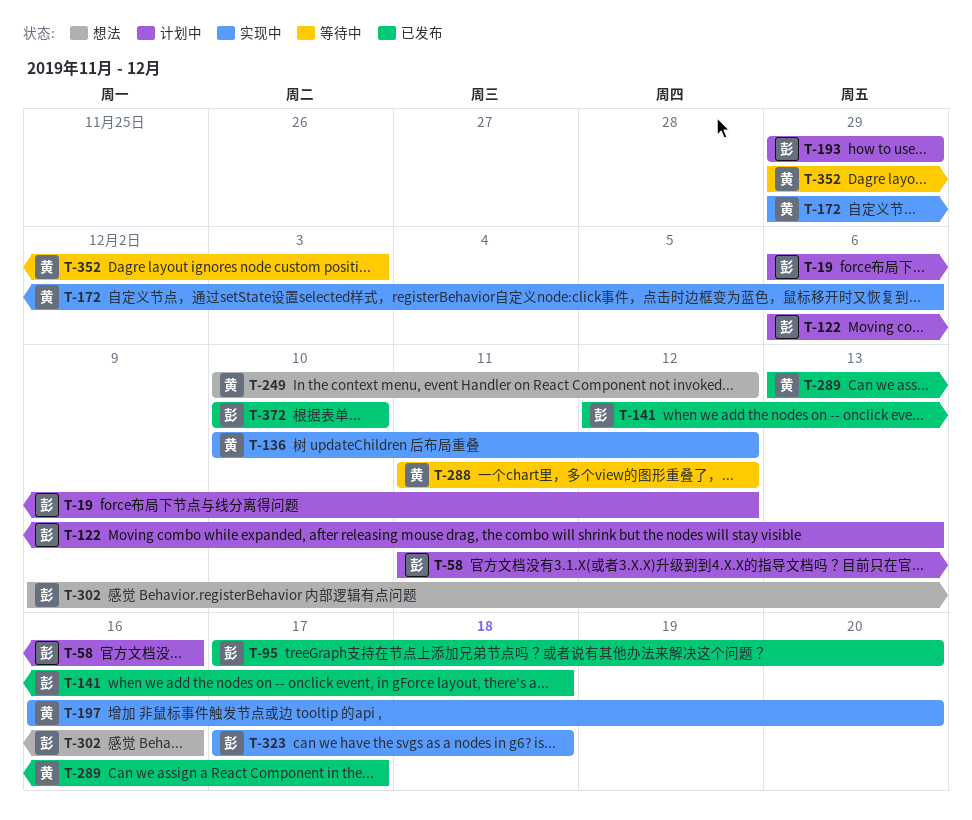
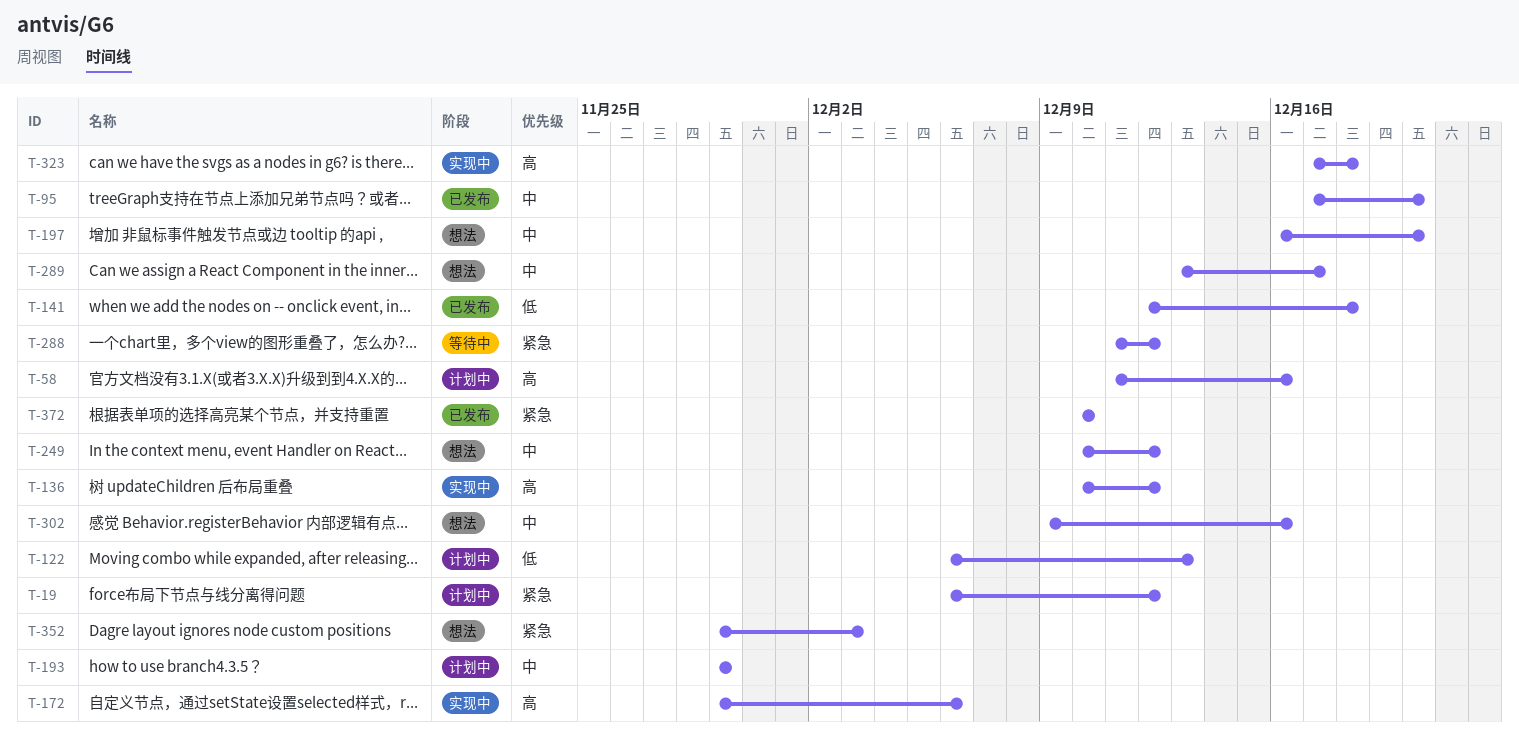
T-197, status: 实现中 -> 想法
T-289, status: 已发布 -> 想法
T-352, status: 等待中 -> 想法

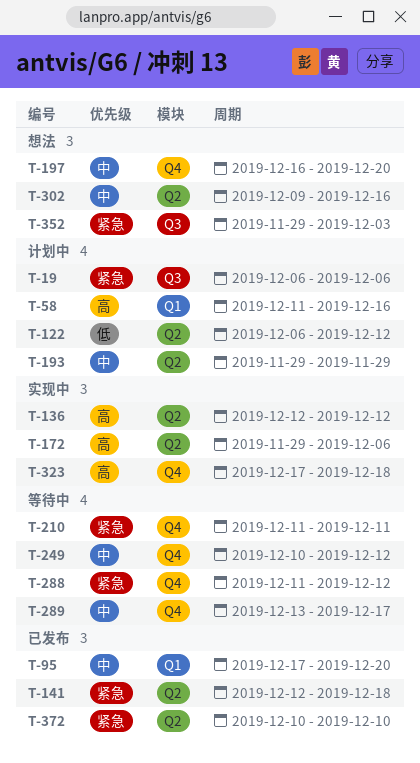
T-19, due: Dec 12 -> Dec 6
T-122, due: Dec 13 -> Dec 12
T-136, start: Dec 10 -> Dec 12
T-141, priority: 低 -> 紧急
T-210: none -> present
T-249, status: 想法 -> 等待中
T-289, status: 想法 -> 等待中

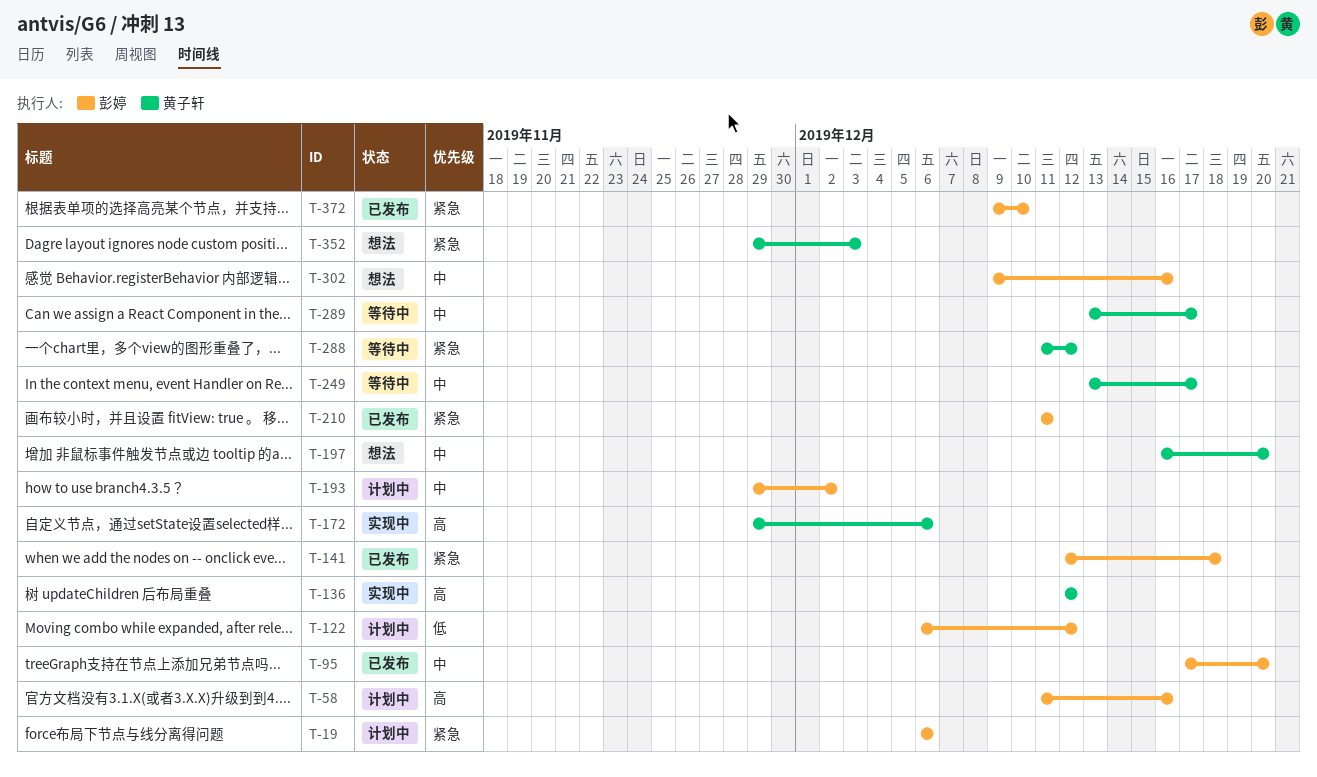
T-193, due: Nov 29 -> Dec 2
T-210, status: 等待中 -> 已发布
T-249, start: Dec 10 -> Dec 13
T-249, due: Dec 12 -> Dec 17
T-323: present -> none
T-372, start: Dec 10 -> Dec 9

